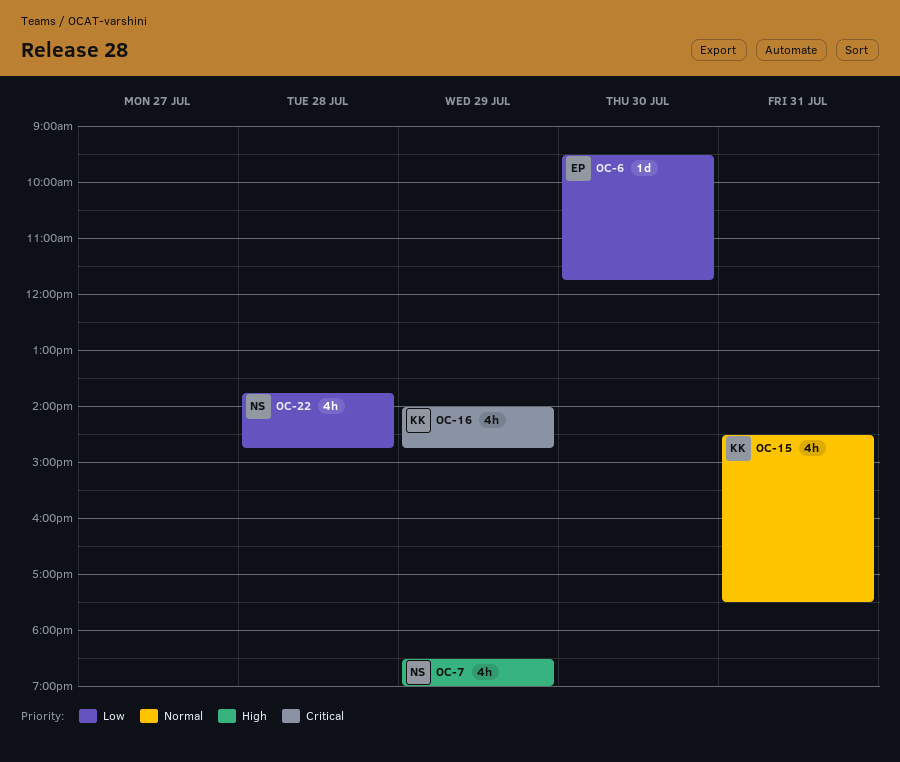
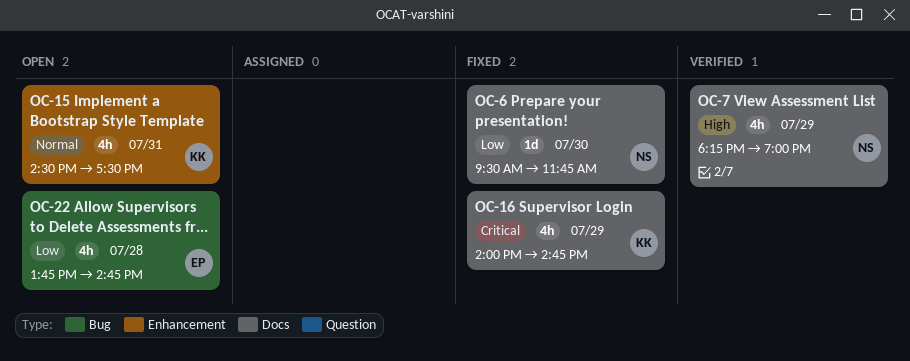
OC-6, owner: EP -> NS
OC-7, begins: 18:30 -> 18:15
OC-22, owner: NS -> EP

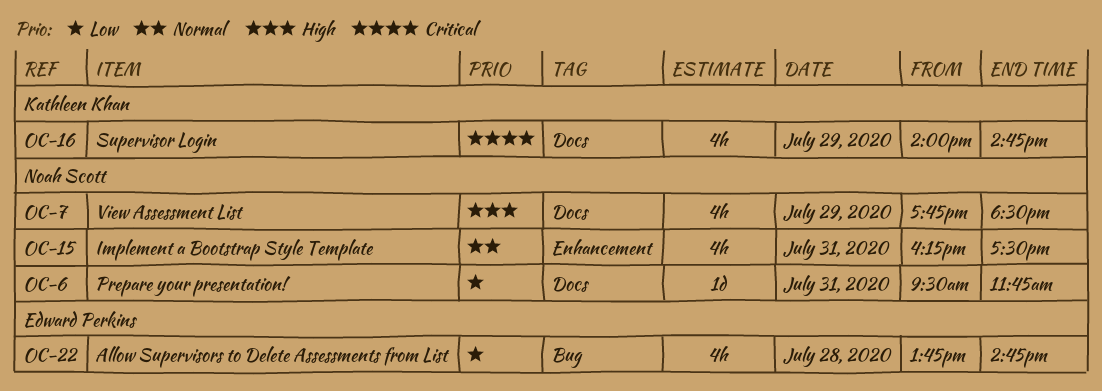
OC-6, day: Jul 30 -> Jul 31
OC-7, begins: 18:15 -> 17:45
OC-7, ends: 19:00 -> 18:30
OC-15, owner: Kathleen Khan -> Noah Scott
OC-15, begins: 14:30 -> 16:15

